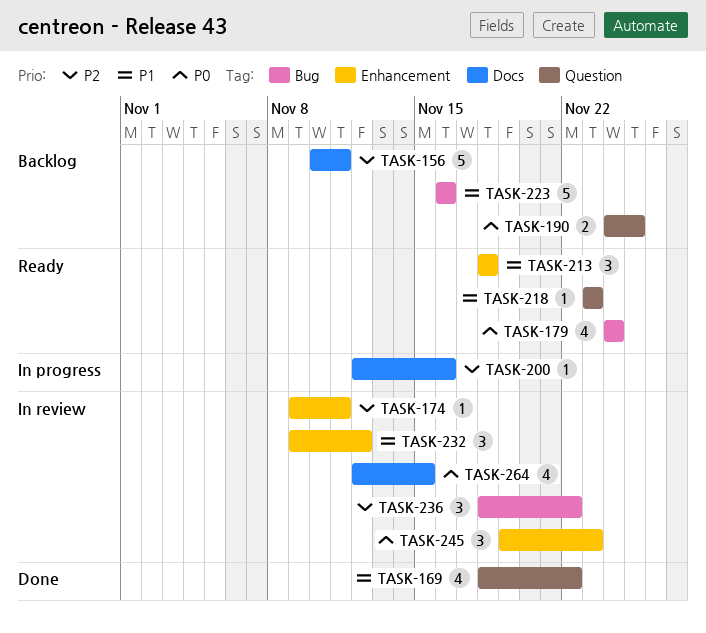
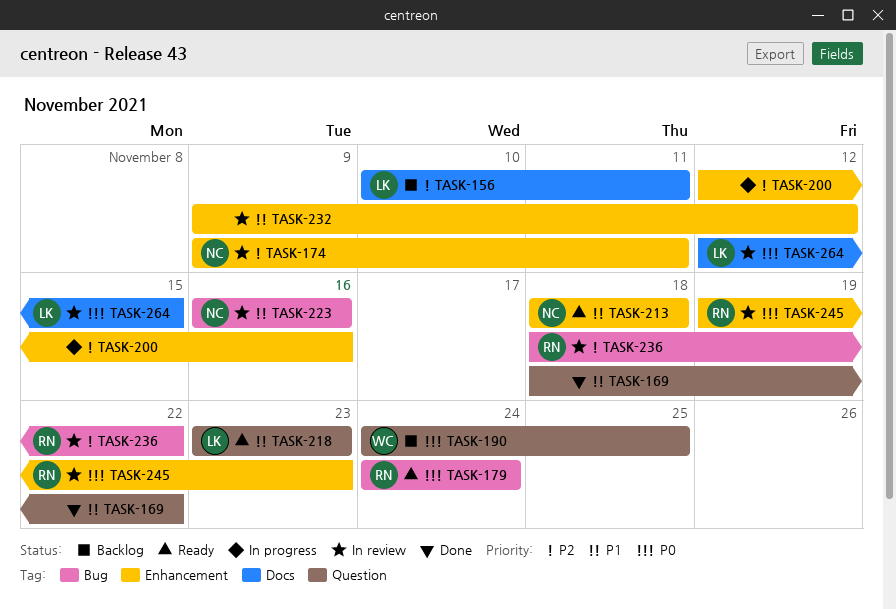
TASK-200, label: Docs -> Enhancement
TASK-223, status: Backlog -> In review

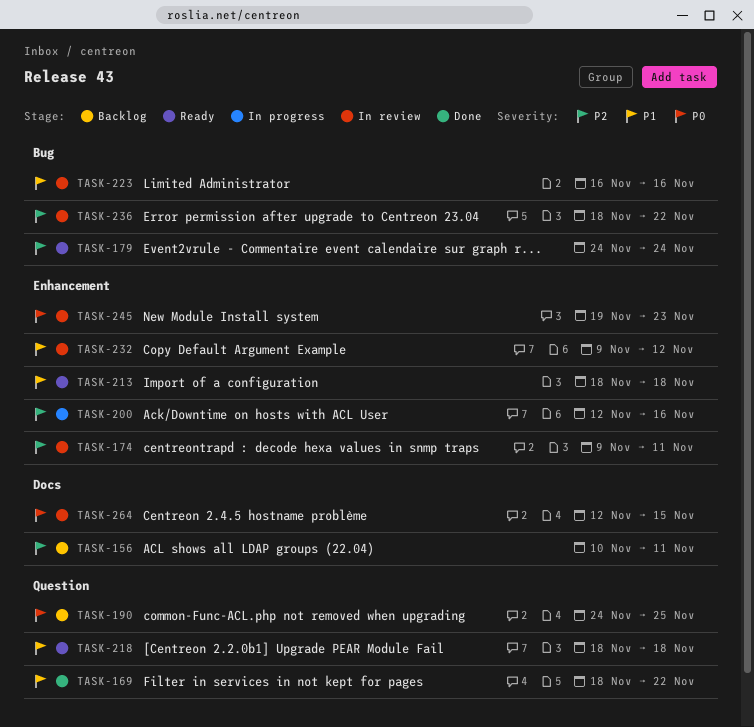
TASK-179, priority: P0 -> P2
TASK-218, start: Nov 23 -> Nov 18
TASK-218, due: Nov 23 -> Nov 18

